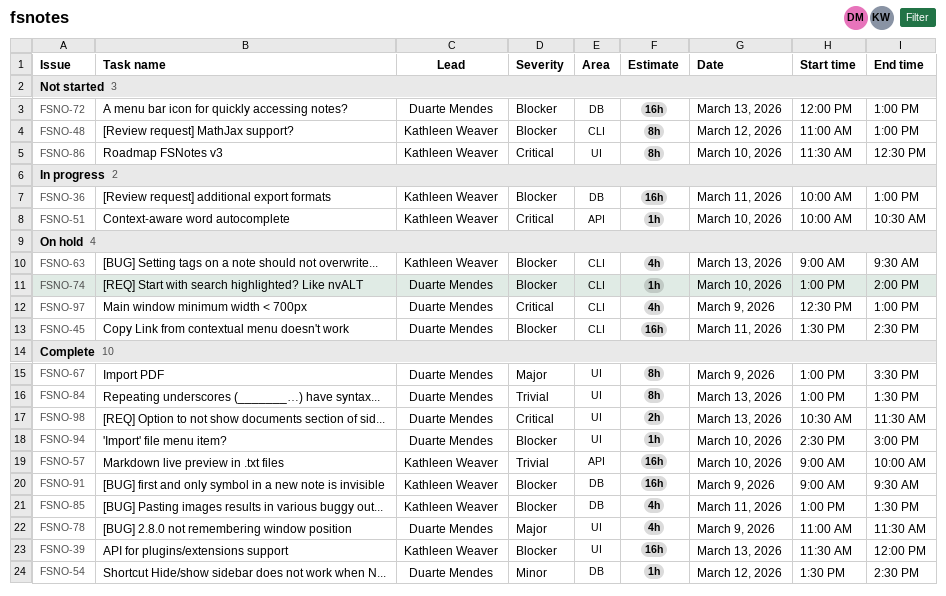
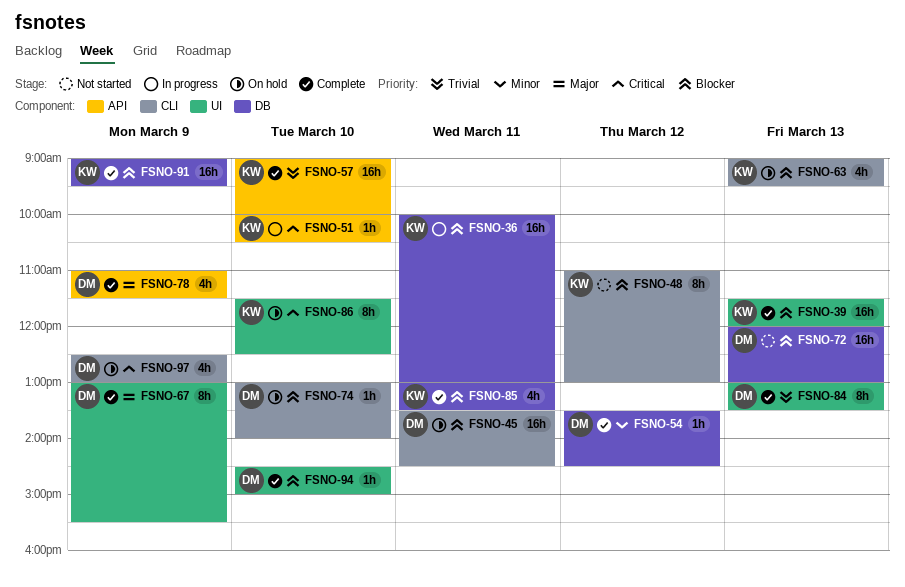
FSNO-78, label: UI -> API
FSNO-86, status: Not started -> On hold
FSNO-98: present -> none

